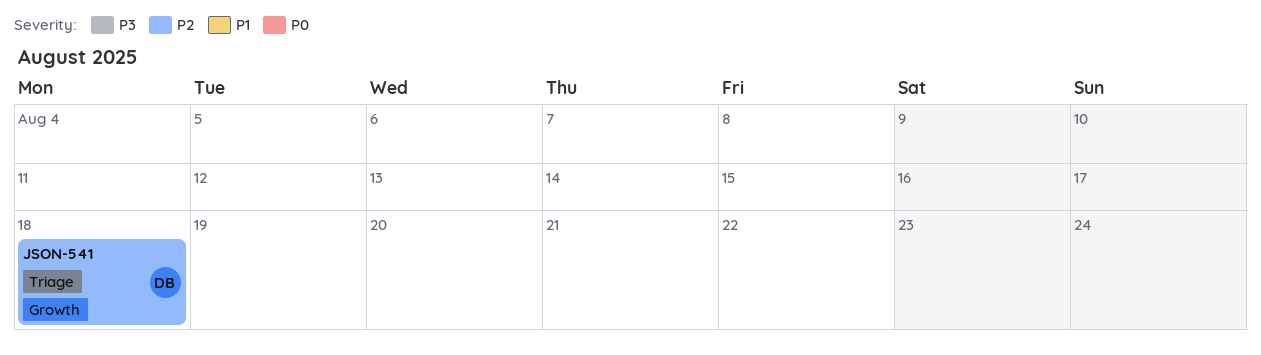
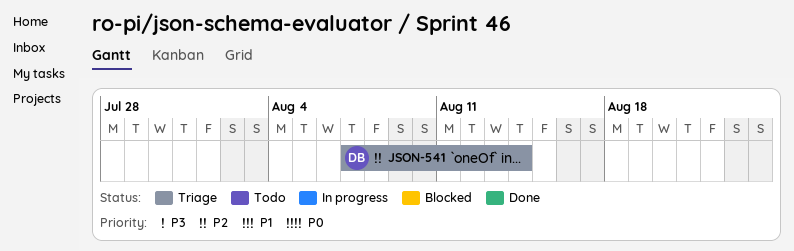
JSON-541, due: Aug 18 -> Aug 14

